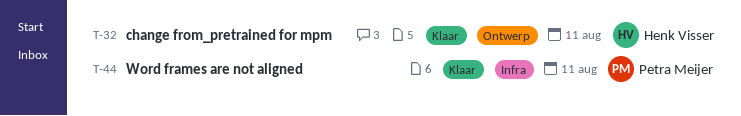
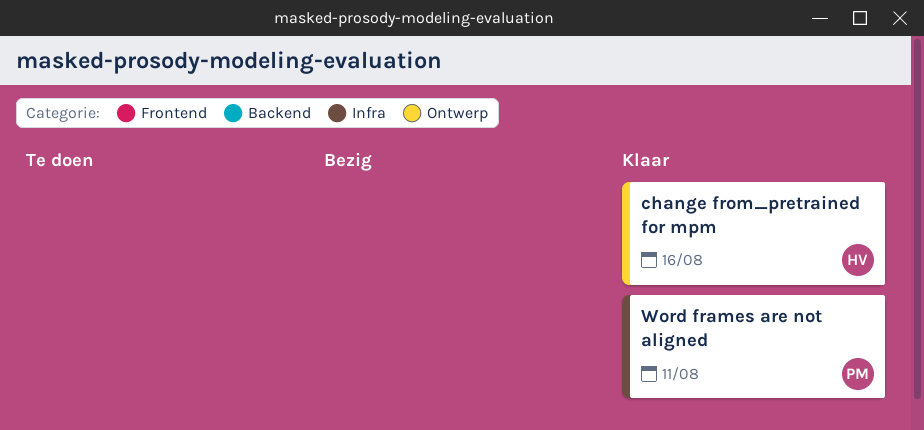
change from_pretrained for mpm, due: Aug 11 -> Aug 16

